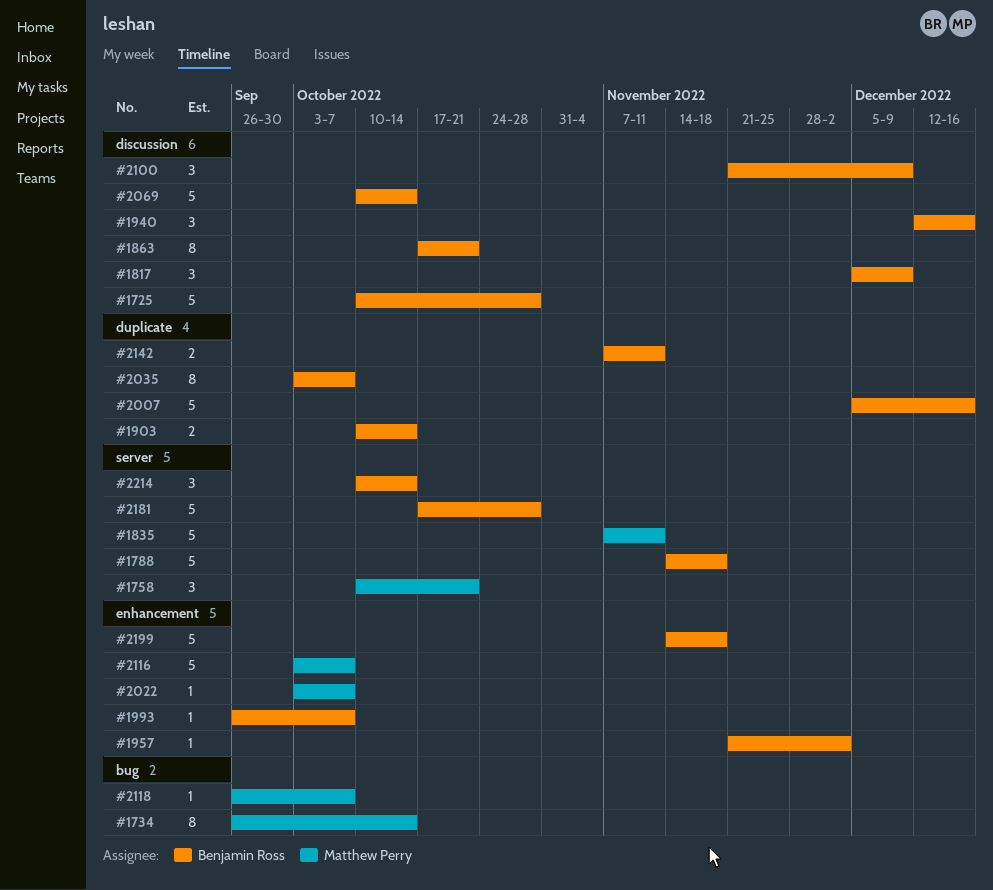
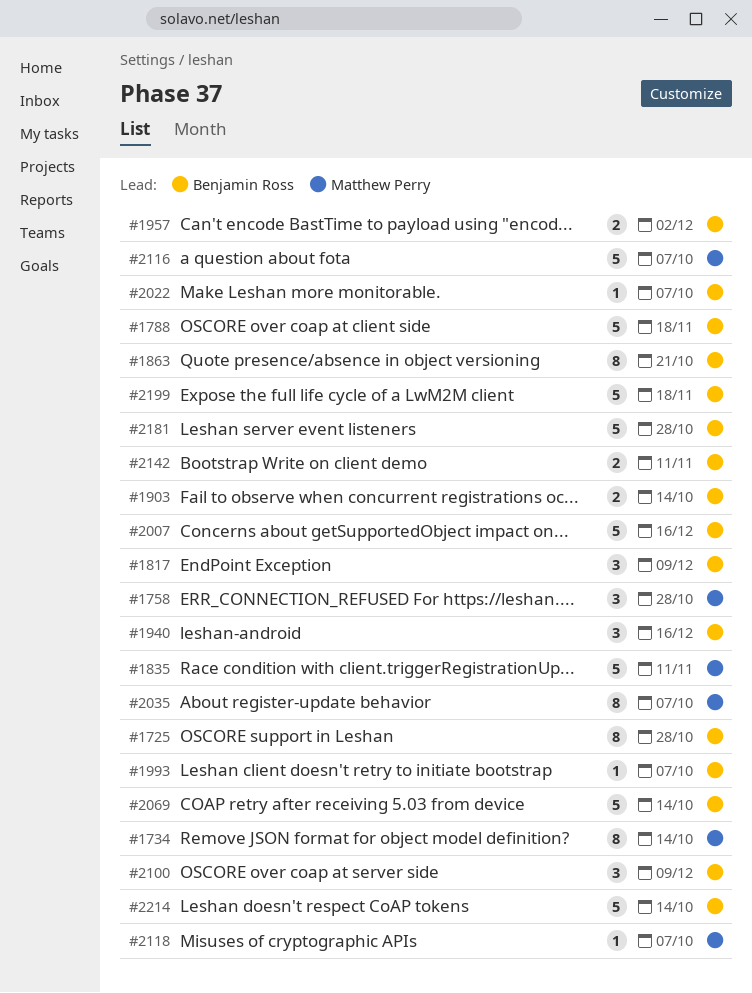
#1725, estimate: 5 -> 8
#1758, due: Oct 21 -> Oct 28
#1957, estimate: 1 -> 2
#2022, owner: Matthew Perry -> Benjamin Ross
#2035, owner: Benjamin Ross -> Matthew Perry
#2214, estimate: 3 -> 5

